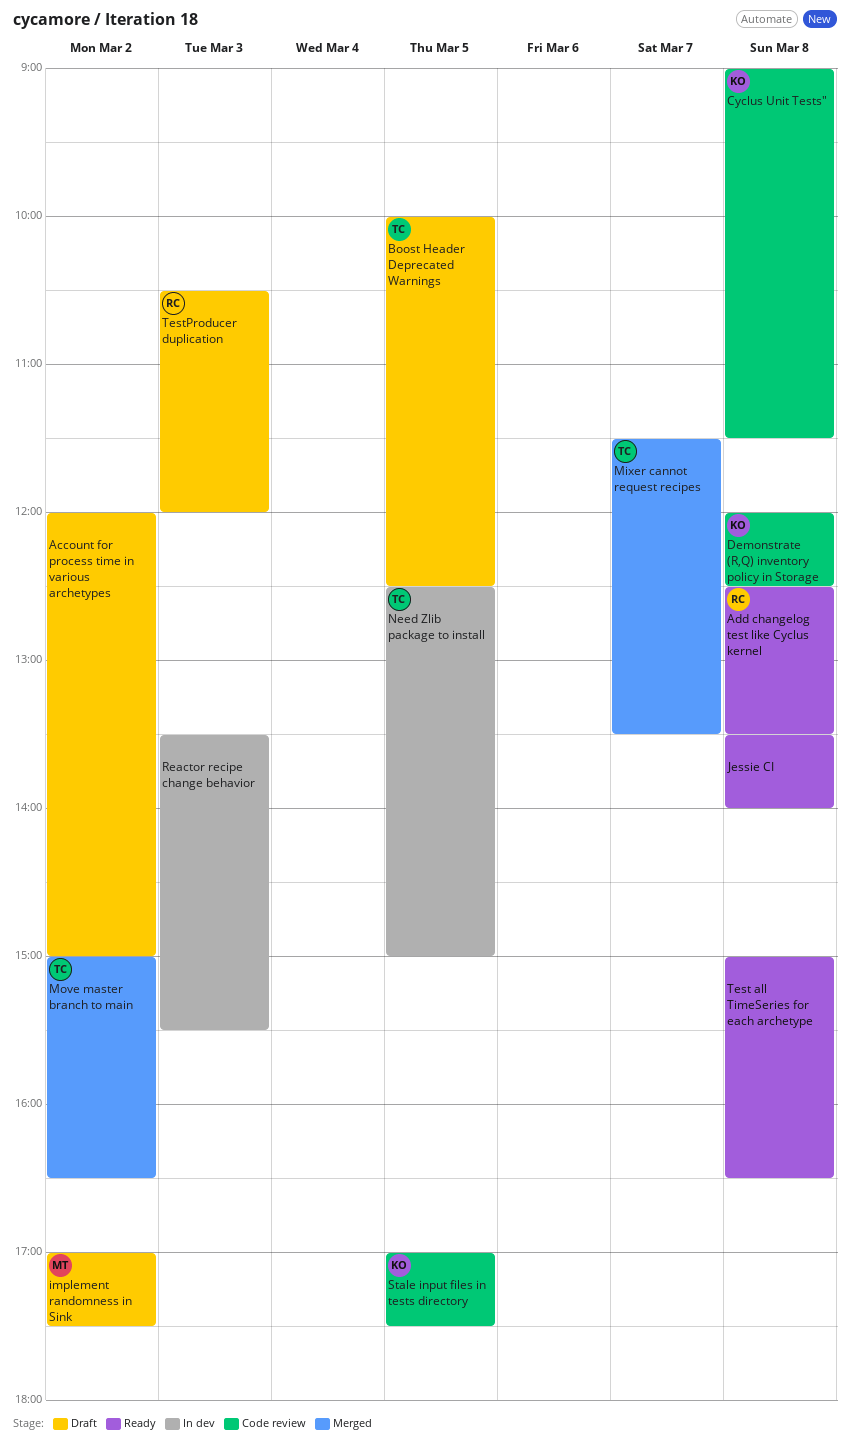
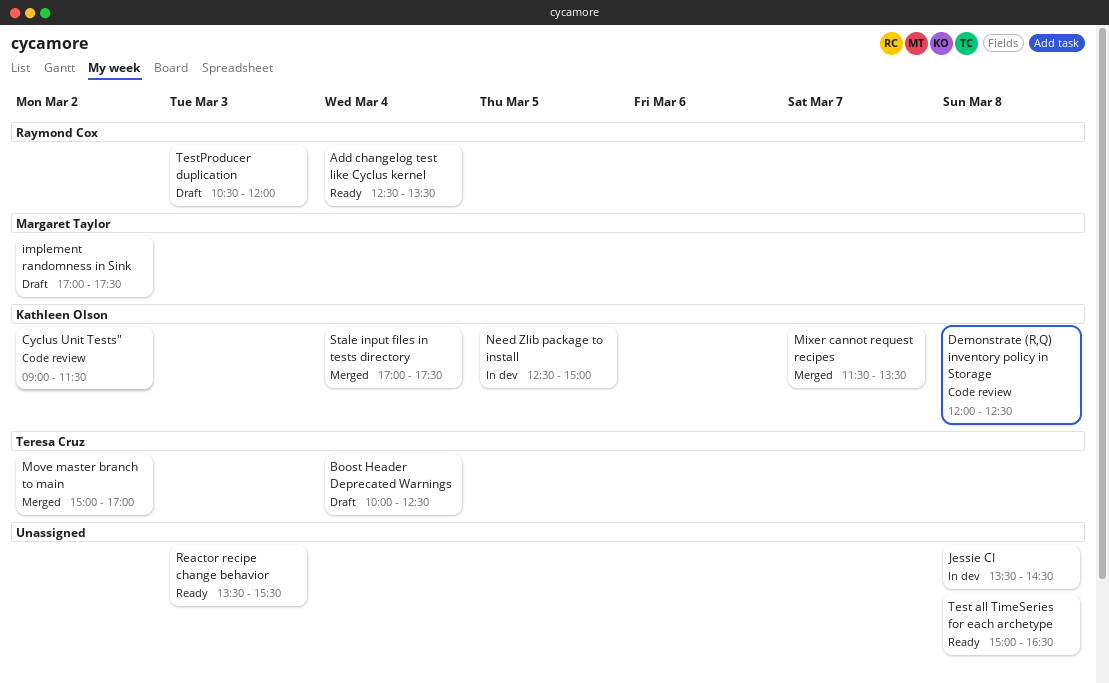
Account for process time in various archetypes: present -> none
Add changelog test like Cyclus kernel, day: Mar 8 -> Mar 4
Boost Header Deprecated Warnings, day: Mar 5 -> Mar 4
Cyclus Unit Tests", day: Mar 8 -> Mar 2
Jessie CI, status: Ready -> In dev
Jessie CI, ends: 14:00 -> 14:30
Mixer cannot request recipes, owner: Teresa Cruz -> Kathleen Olson
Move master branch to main, ends: 16:30 -> 17:00
Need Zlib package to install, owner: Teresa Cruz -> Kathleen Olson
Reactor recipe change behavior, status: In dev -> Ready
Stale input files in tests directory, status: Code review -> Merged
Stale input files in tests directory, day: Mar 5 -> Mar 4

